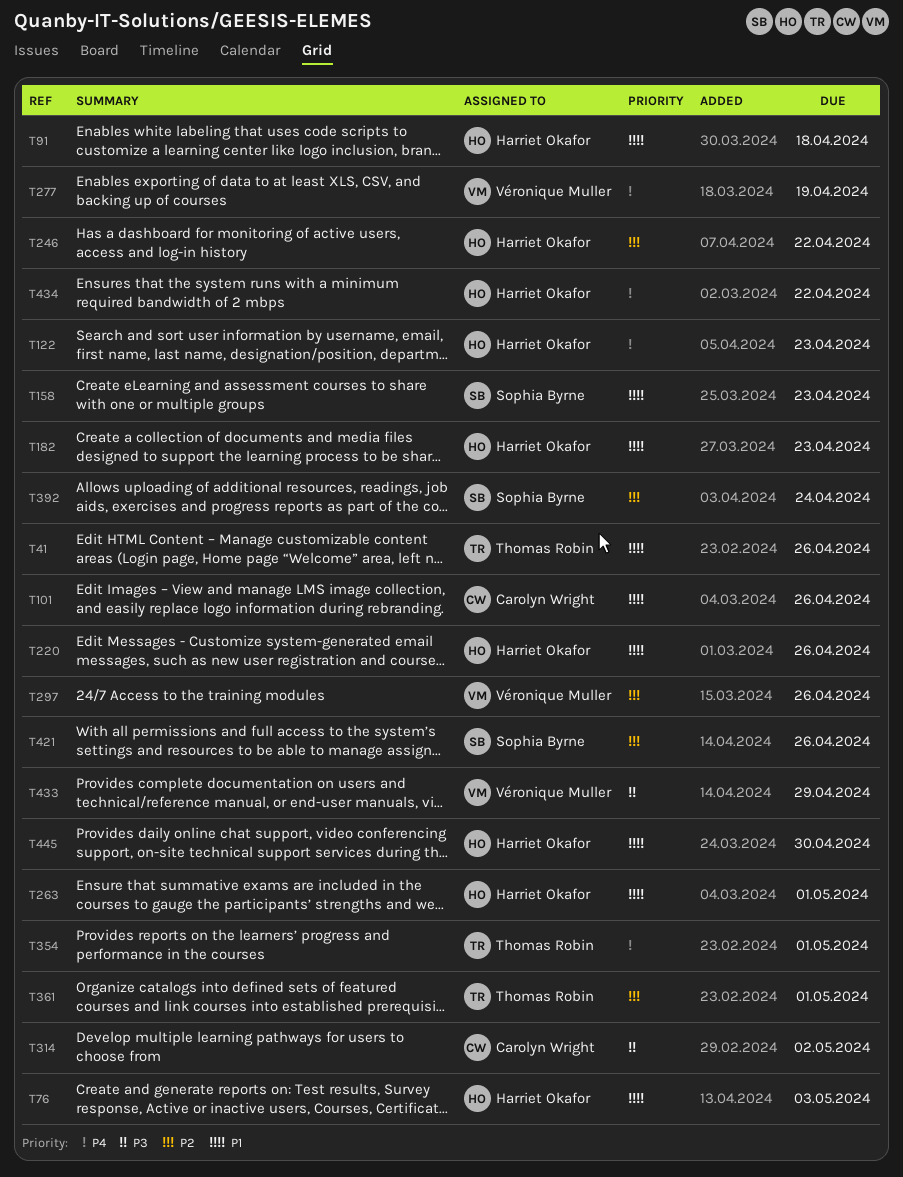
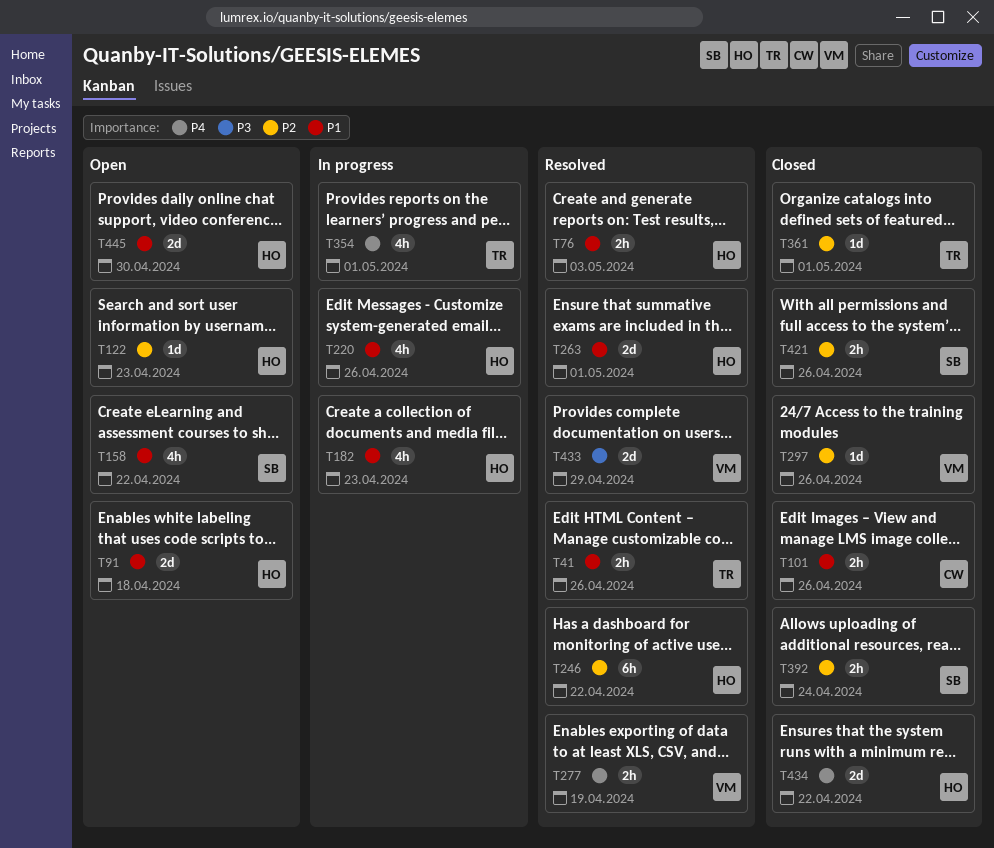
T122, priority: P4 -> P2
T158, due: Apr 23 -> Apr 22
T314: present -> none

